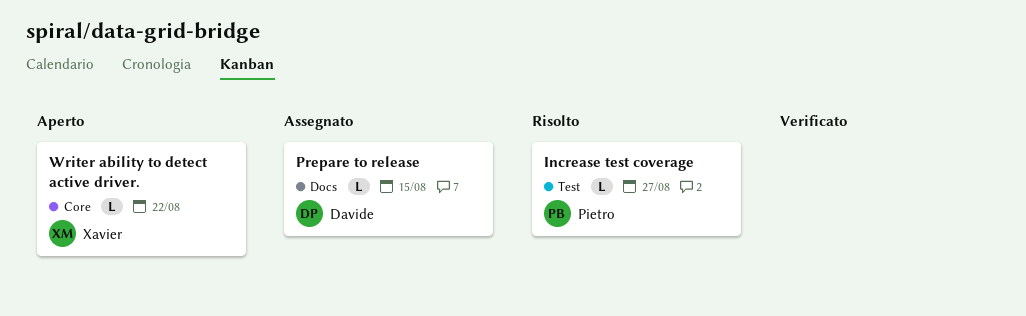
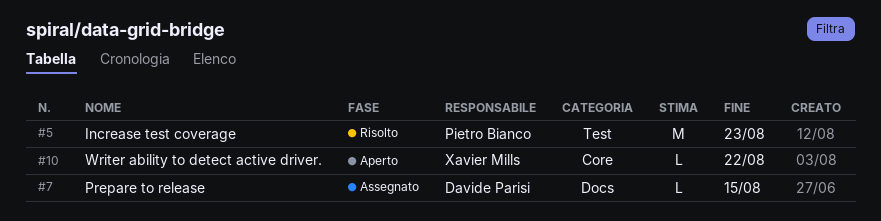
Increase test coverage, estimate: L -> M
Increase test coverage, due: Aug 27 -> Aug 23

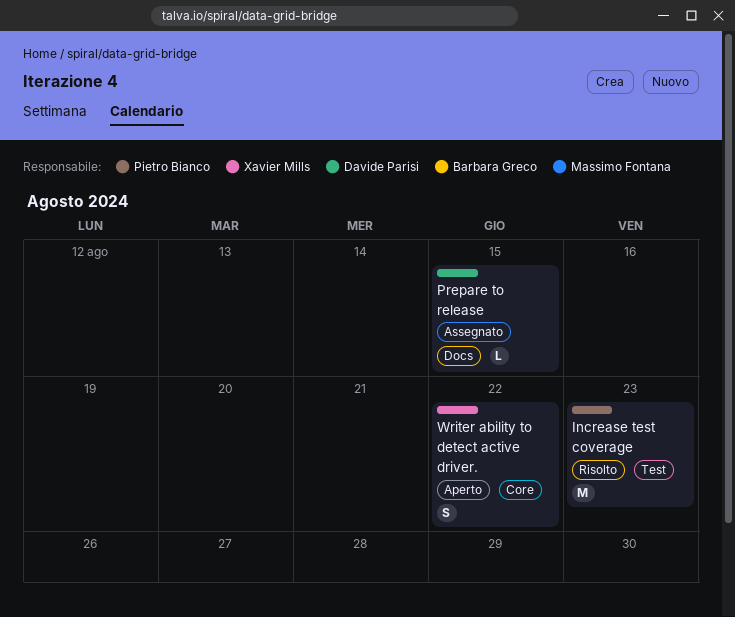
Writer ability to detect active driver., estimate: L -> S

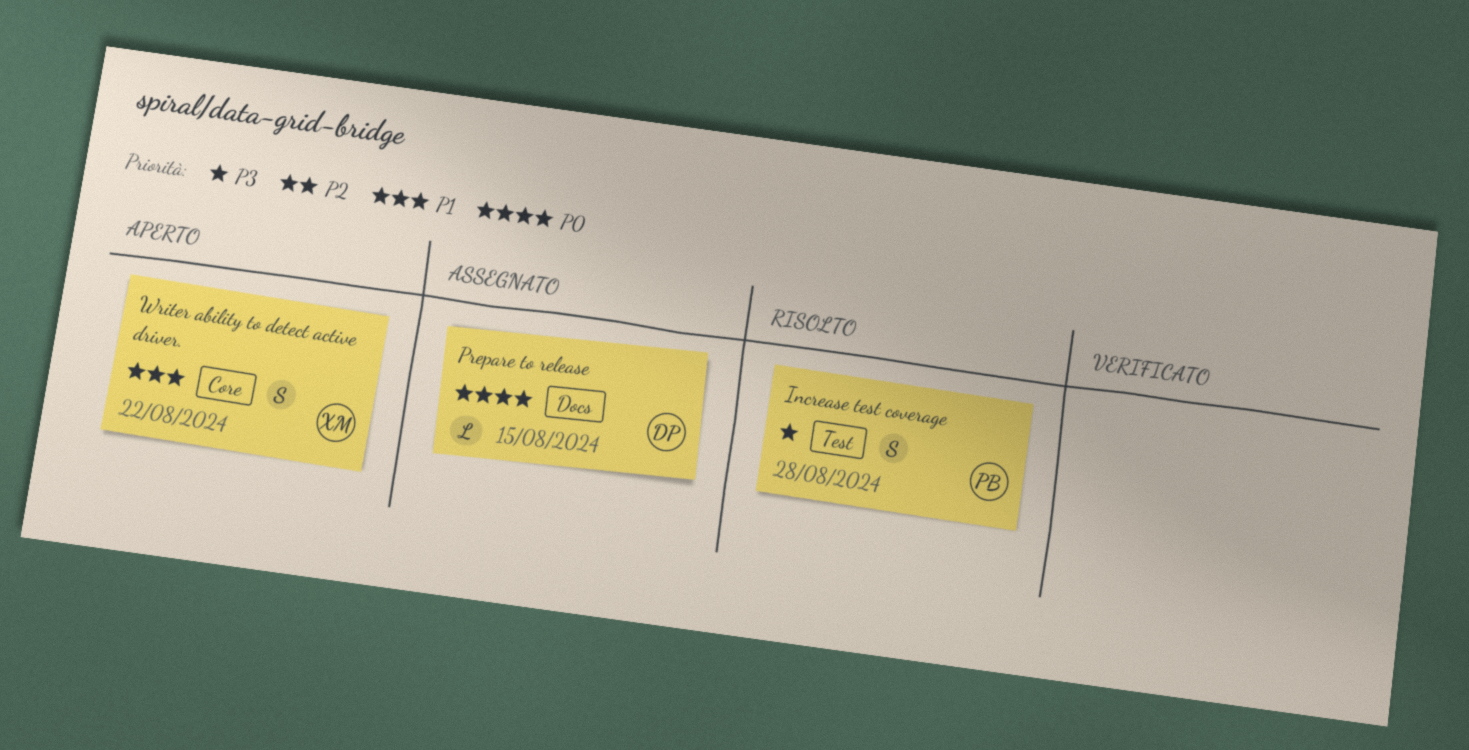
Increase test coverage, estimate: M -> S
Increase test coverage, due: Aug 23 -> Aug 28

